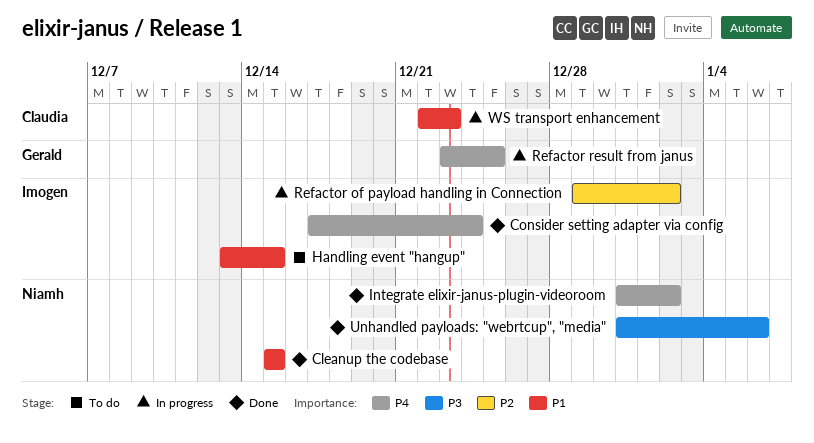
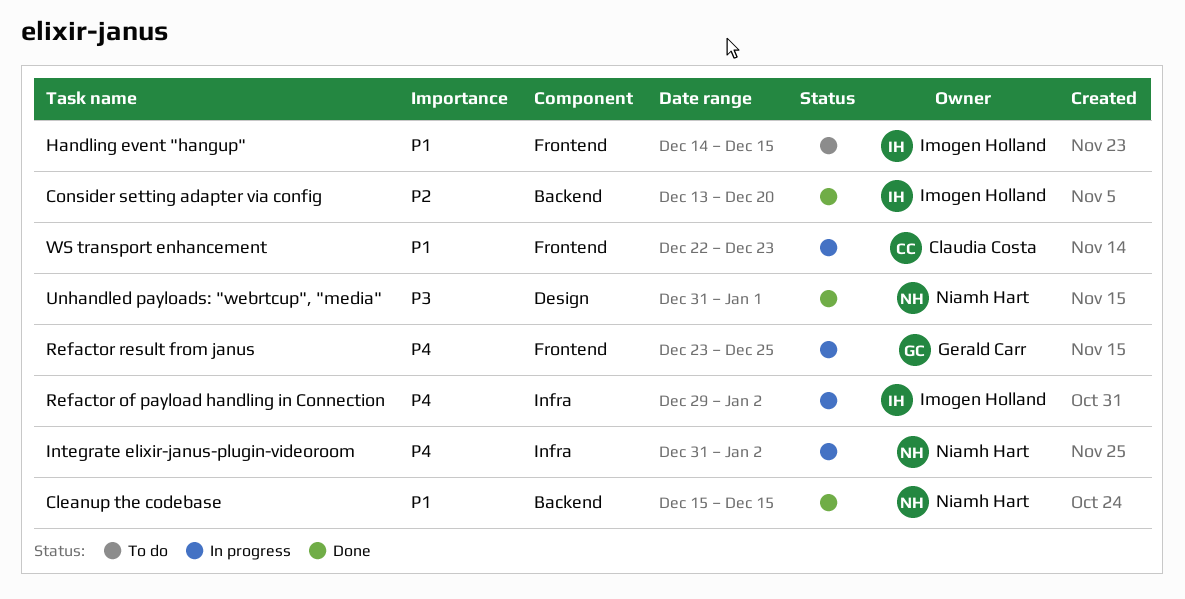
Consider setting adapter via config, priority: P4 -> P2
Consider setting adapter via config, start: Dec 17 -> Dec 13
Consider setting adapter via config, due: Dec 24 -> Dec 20
Handling event "hangup", start: Dec 13 -> Dec 14
Integrate elixir-janus-plugin-videoroom, status: Done -> In progress
Refactor of payload handling in Connection, priority: P2 -> P4
Unhandled payloads: "webrtcup", "media", due: Jan 6 -> Jan 1

